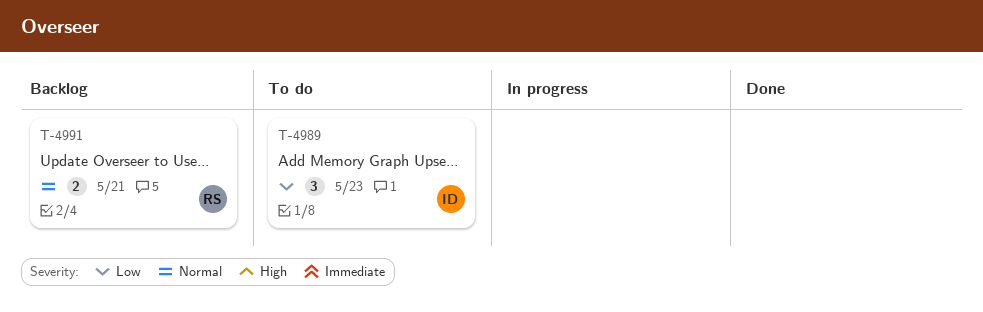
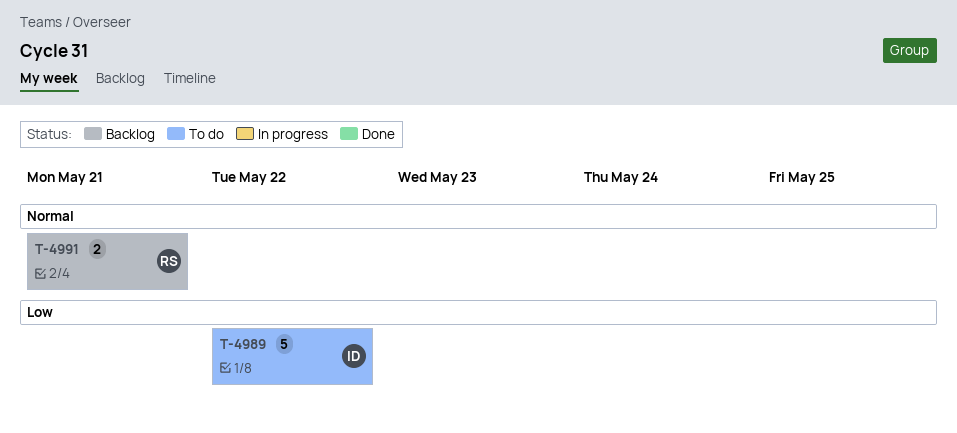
T-4989, estimate: 3 -> 5
T-4989, due: May 23 -> May 22

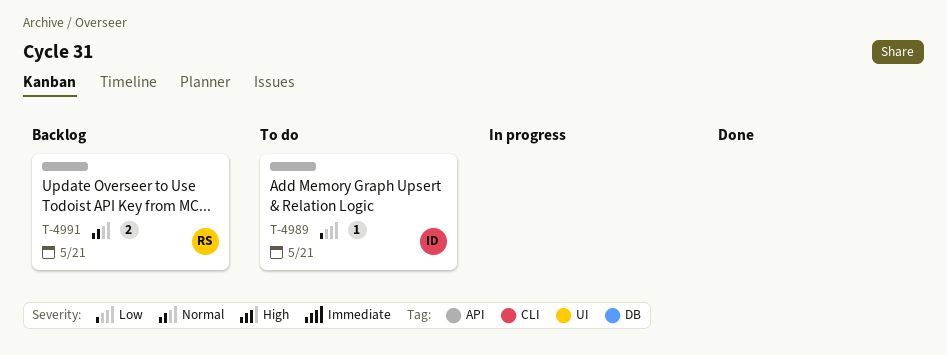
T-4989, estimate: 5 -> 1
T-4989, due: May 22 -> May 21

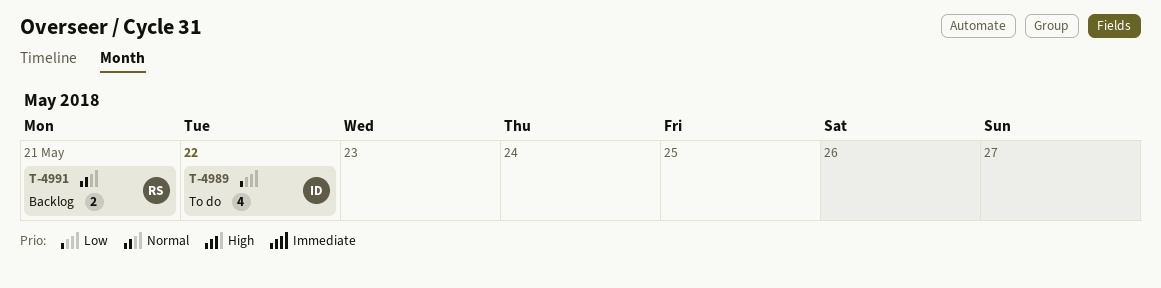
T-4989, estimate: 1 -> 4
T-4989, due: May 21 -> May 22

